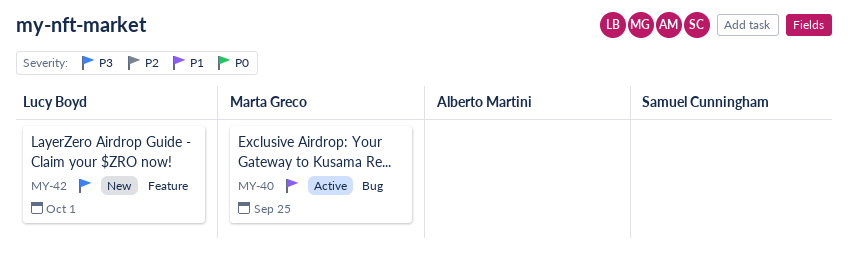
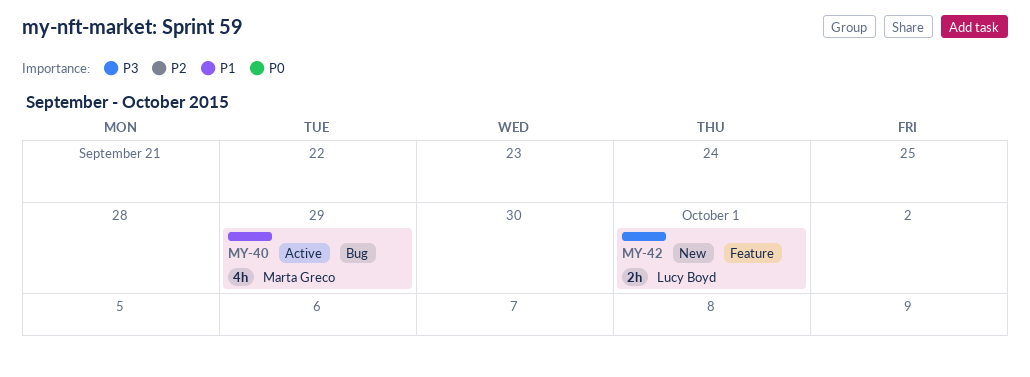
MY-40, due: Sep 25 -> Sep 29

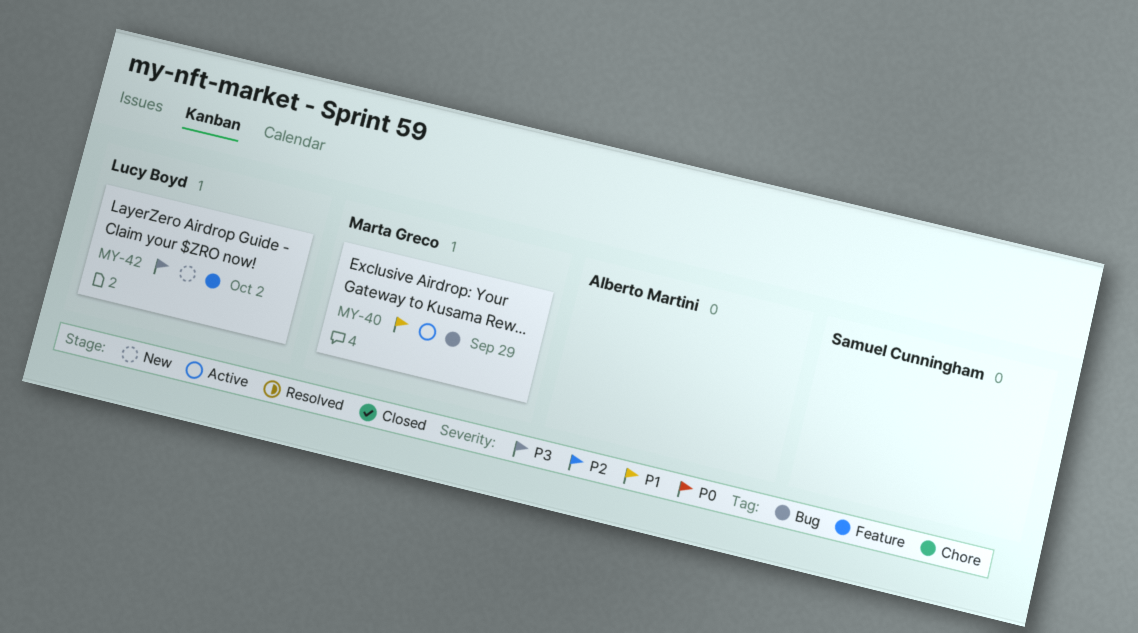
MY-42, due: Oct 1 -> Oct 2

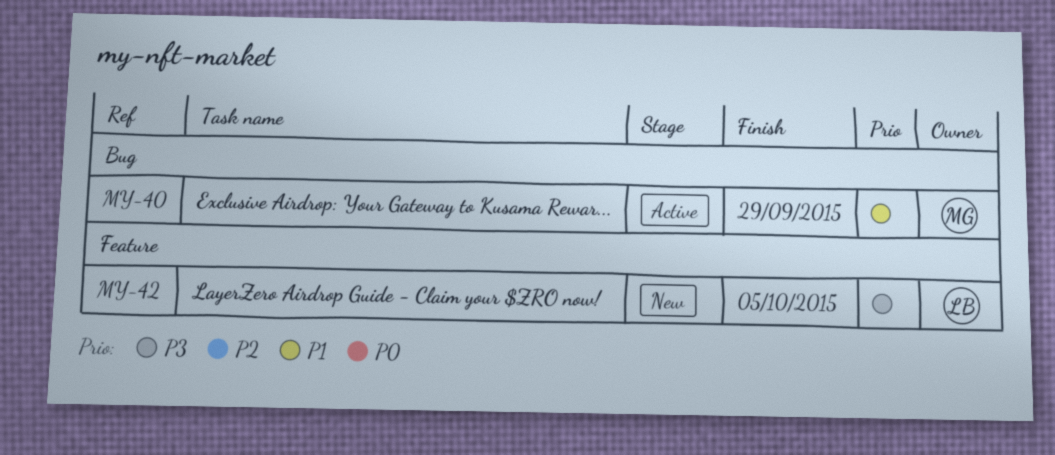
MY-42, due: Oct 2 -> Oct 5

